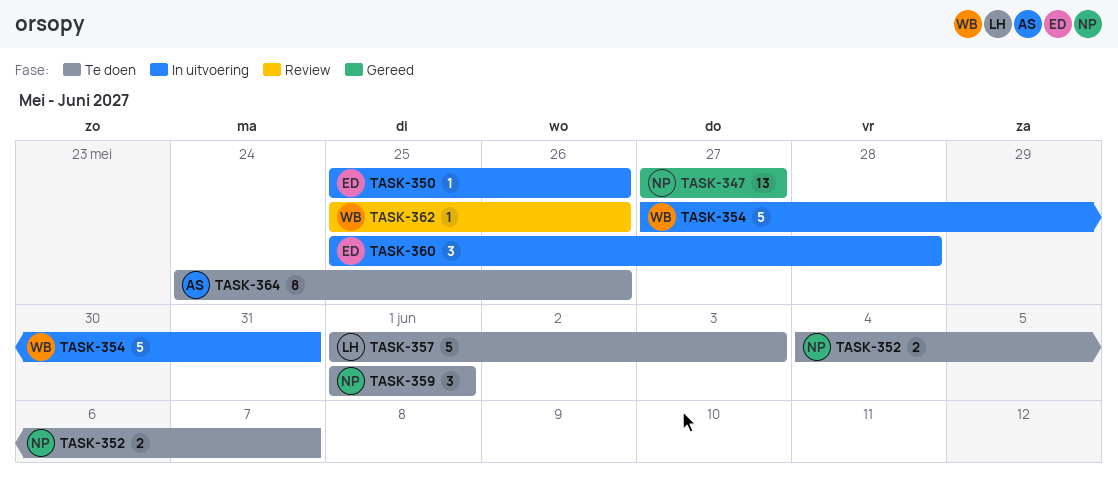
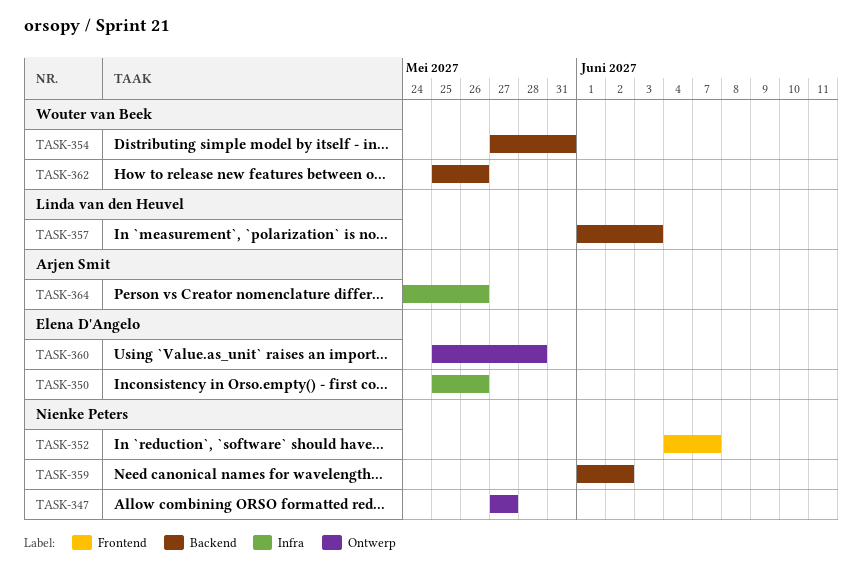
TASK-359, due: Jun 1 -> Jun 2

